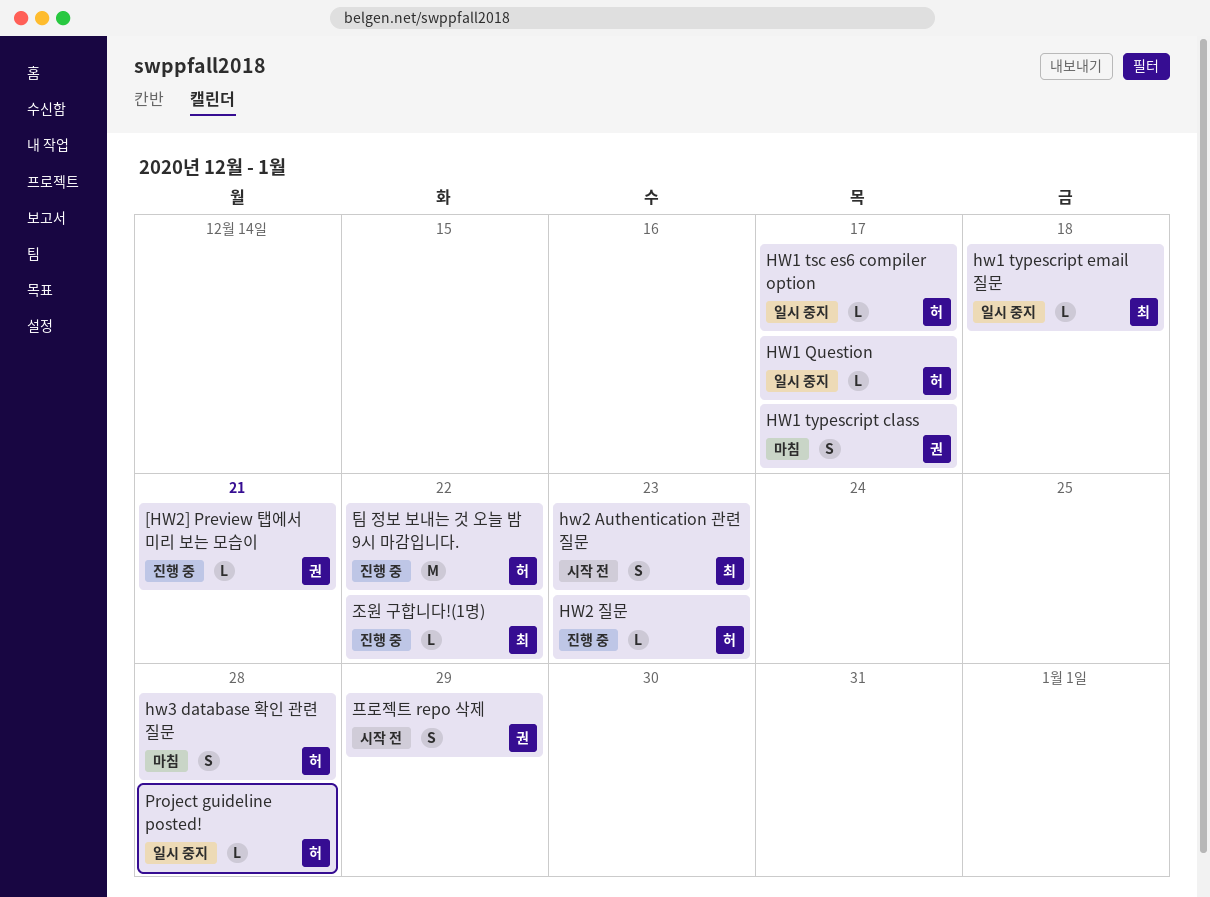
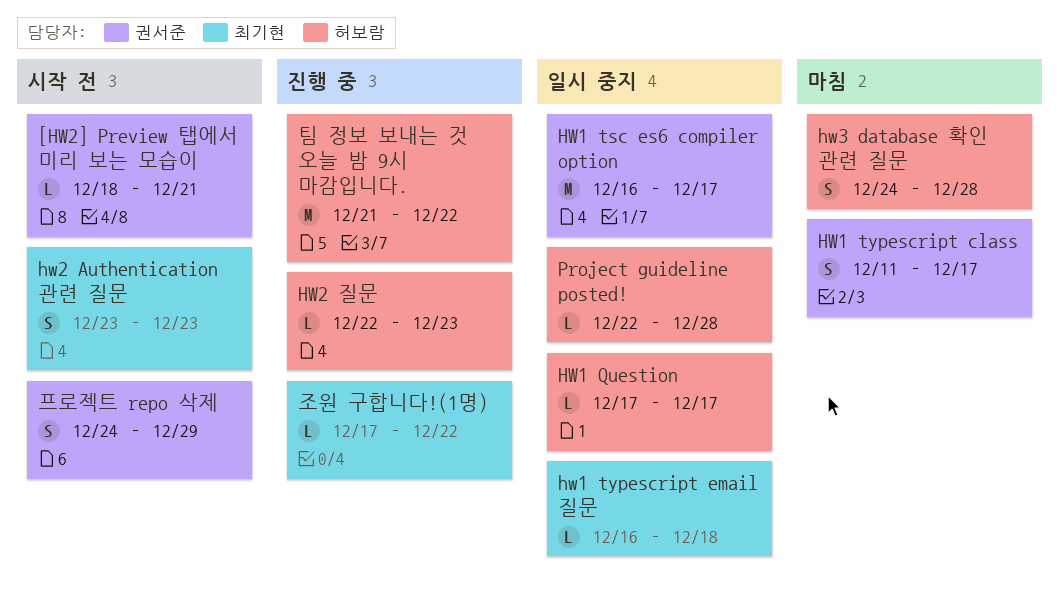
[HW2] Preview 탭에서 미리 보는 모습이, status: 진행 중 -> 시작 전
HW1 tsc es6 compiler option, owner: 허보람 -> 권서준
HW1 tsc es6 compiler option, estimate: L -> M

